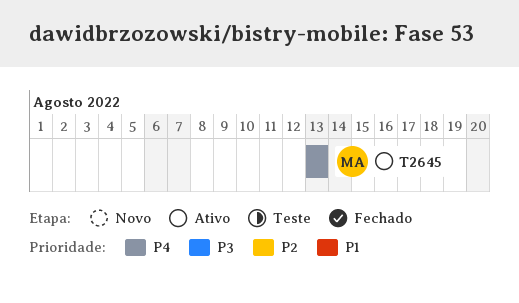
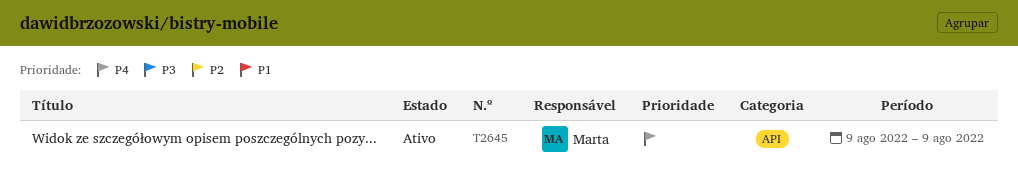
T2645, start: Aug 13 -> Aug 9
T2645, due: Aug 13 -> Aug 9

